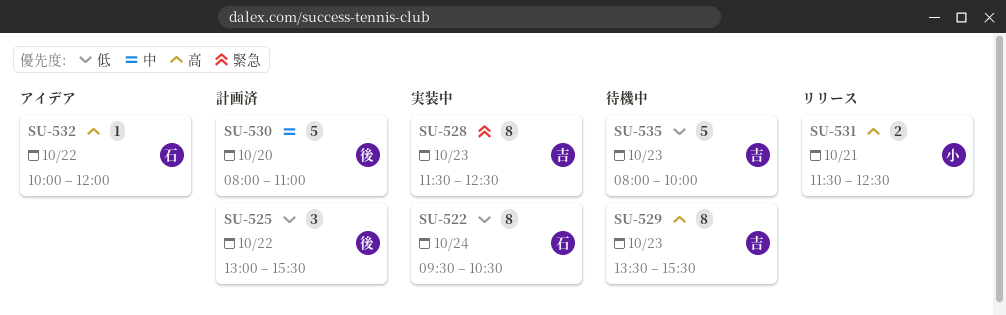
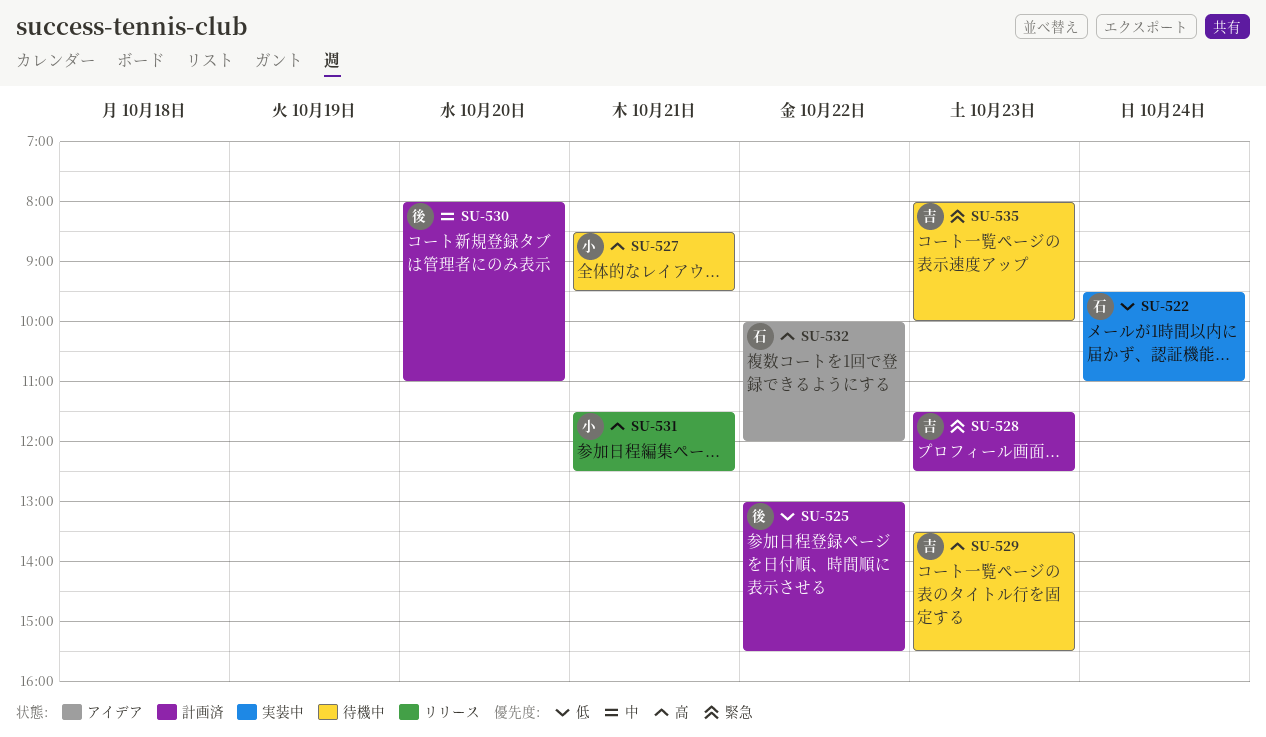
SU-522, ends: 10:30 -> 11:00
SU-527: none -> present
SU-528, status: 実装中 -> 計画済
SU-535, priority: 低 -> 緊急

